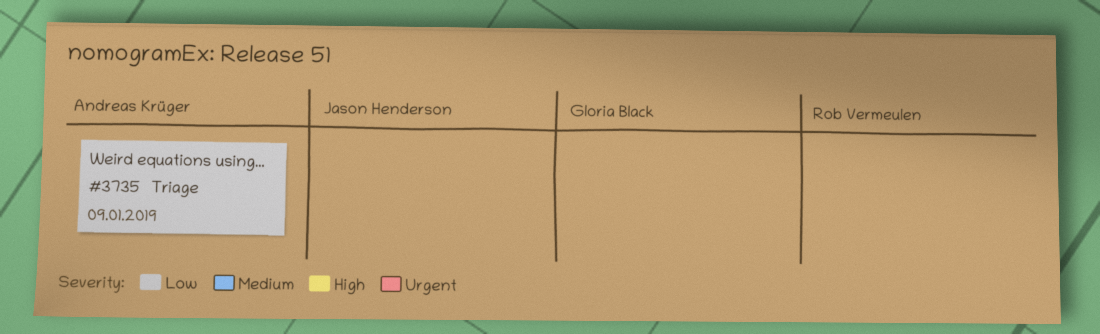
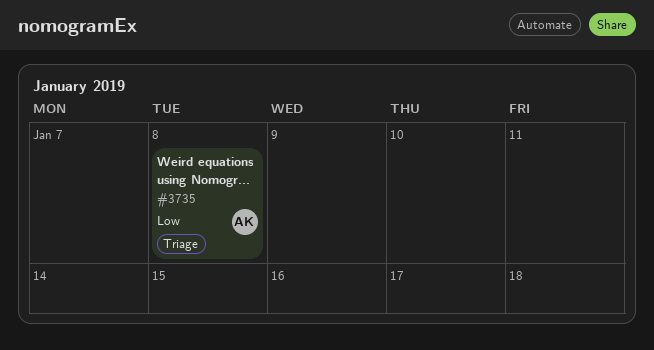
#3735, due: Jan 9 -> Jan 8

